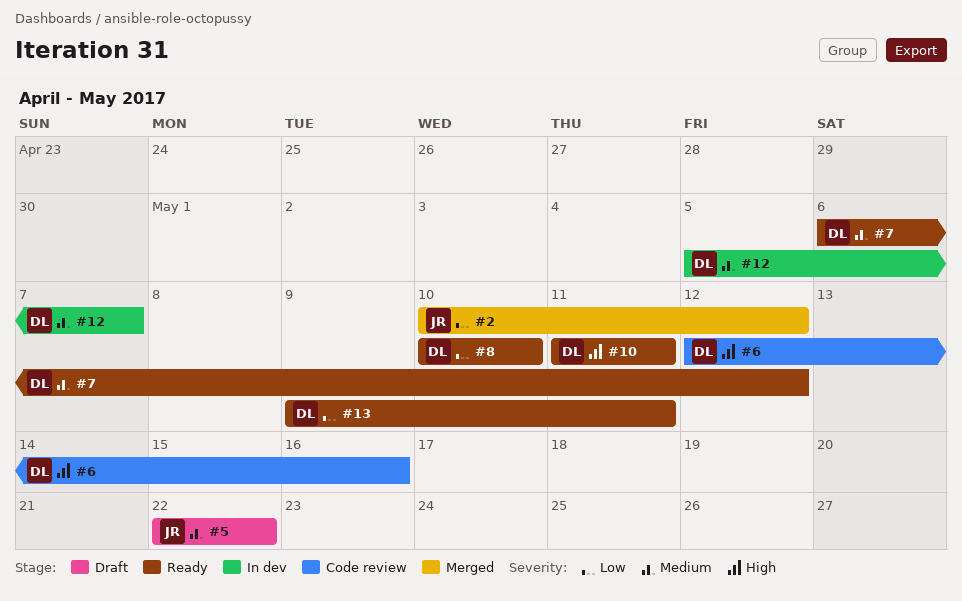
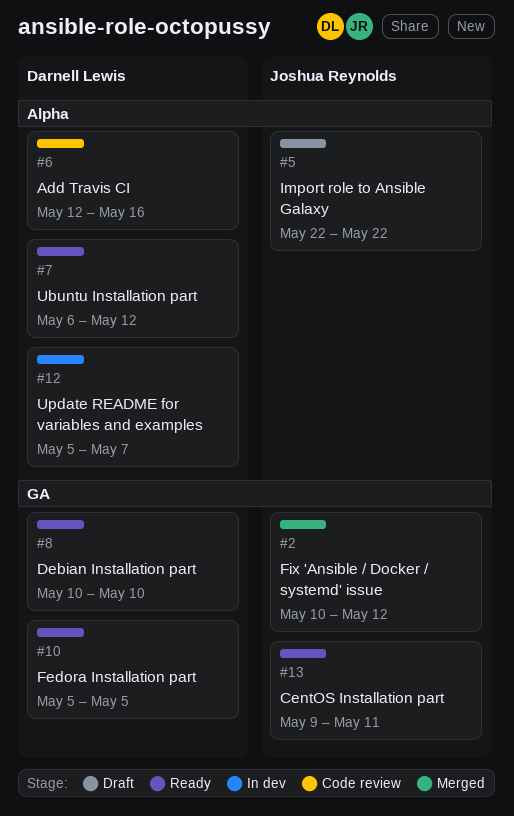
#10, start: May 11 -> May 5
#10, due: May 11 -> May 5
#13, owner: Darnell Lewis -> Joshua Reynolds

